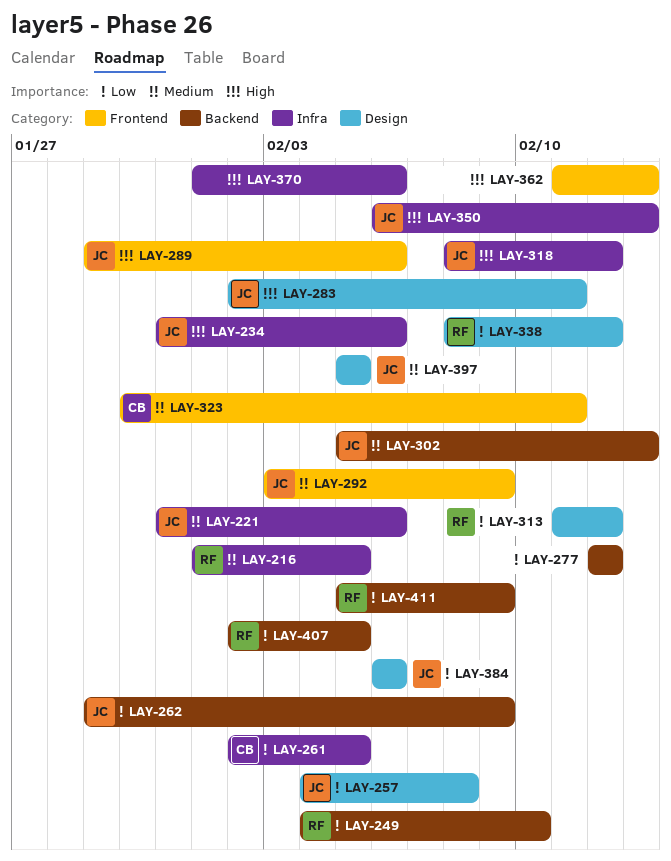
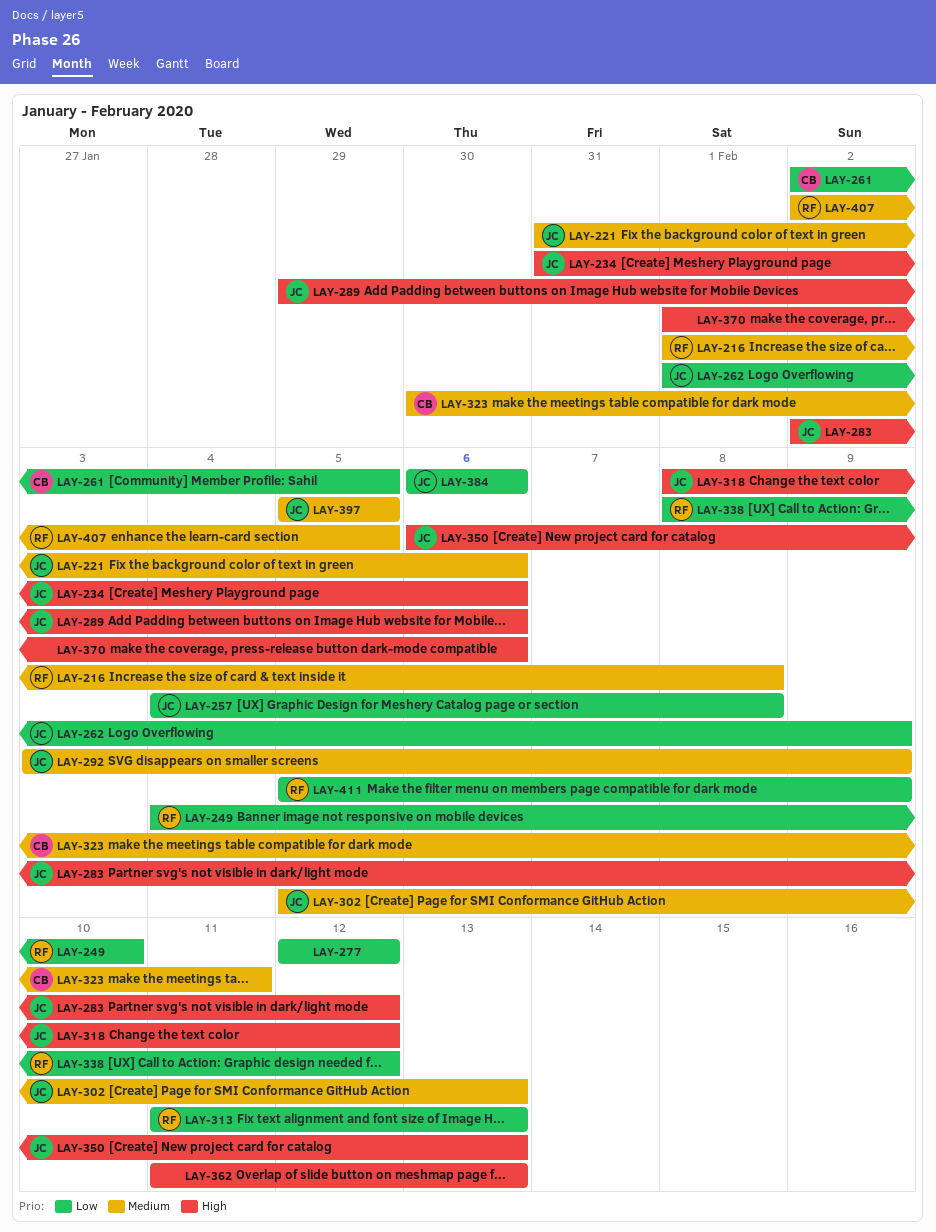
LAY-216, due: Feb 5 -> Feb 8
LAY-262, start: Jan 29 -> Feb 1
LAY-283, due: Feb 11 -> Feb 12
LAY-313, due: Feb 12 -> Feb 13
LAY-407, priority: Low -> Medium

